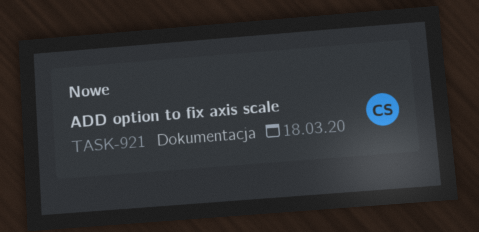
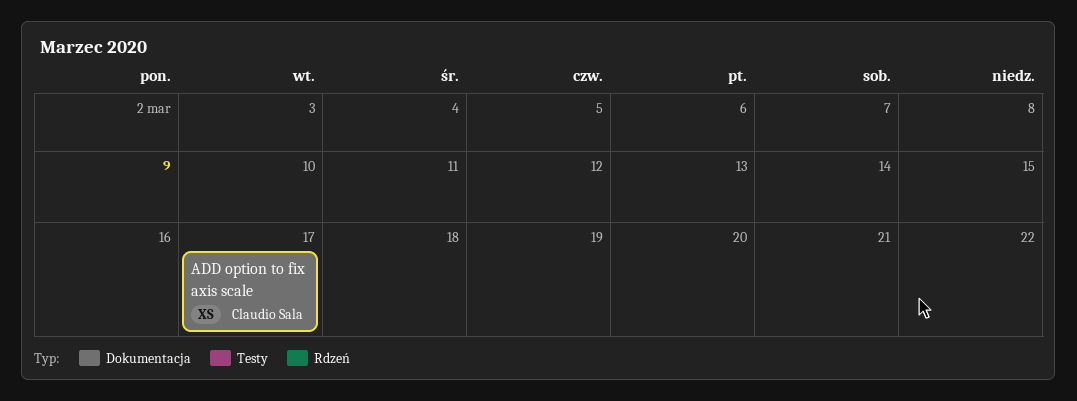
ADD option to fix axis scale, due: Mar 18 -> Mar 17

